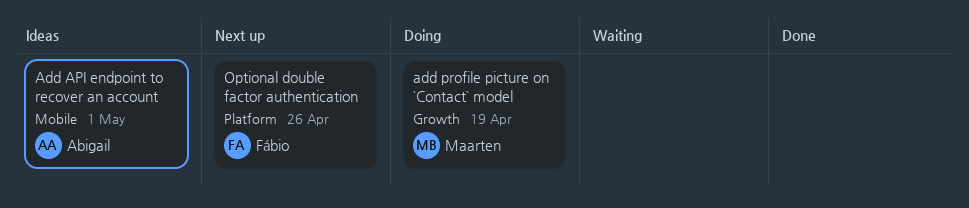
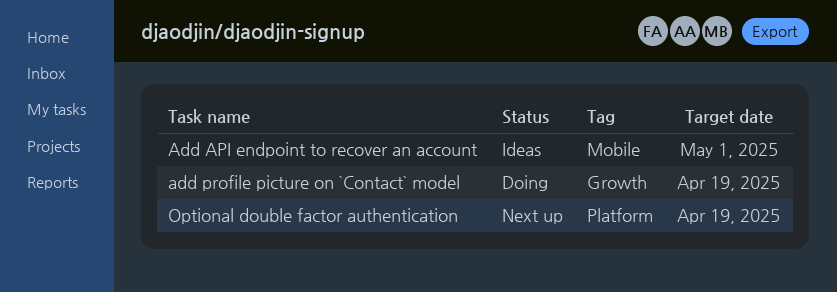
Optional double factor authentication, due: Apr 26 -> Apr 19

